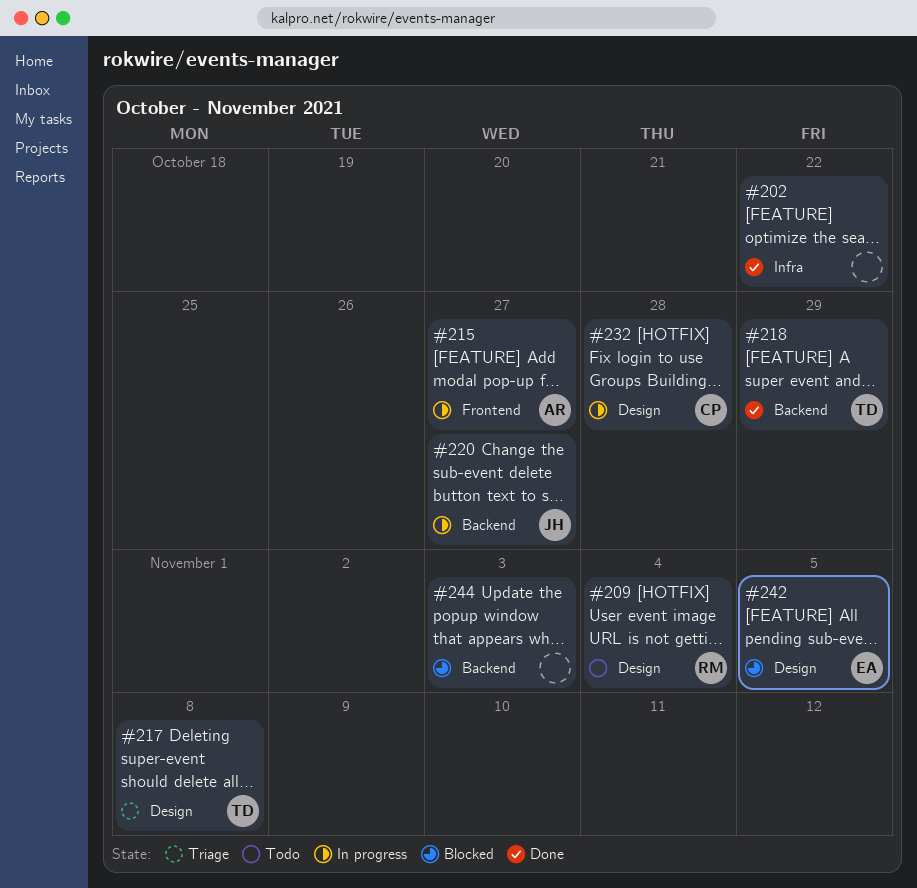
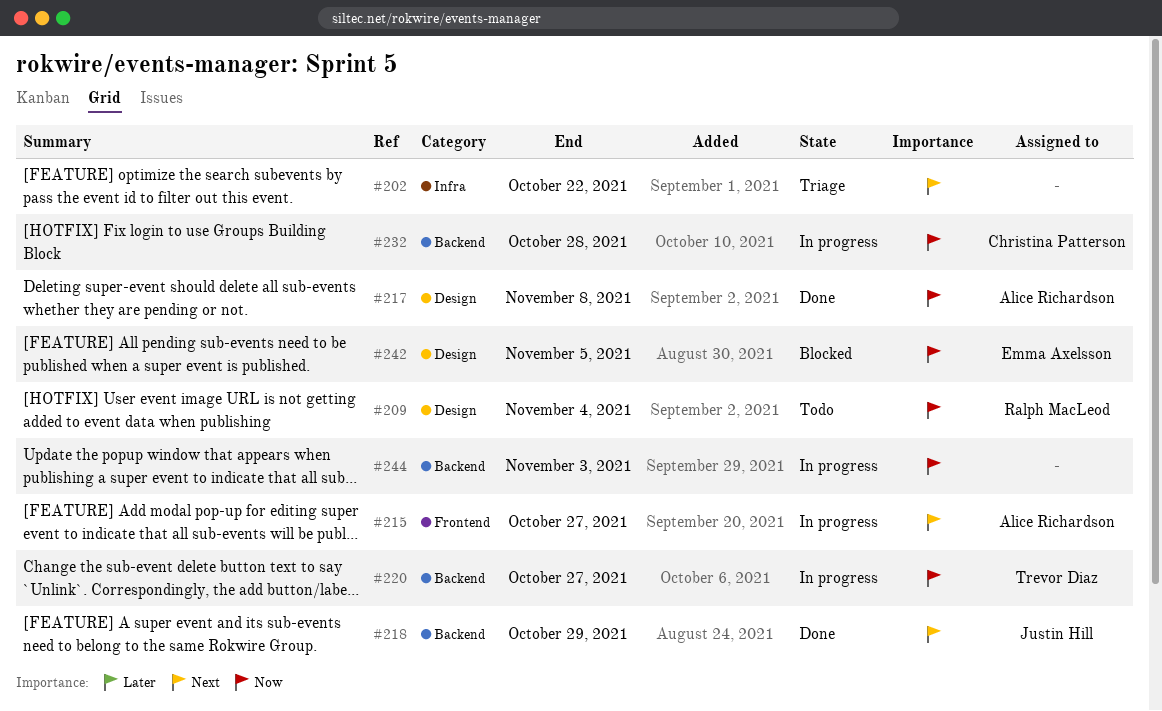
#202, status: Done -> Triage
#217, status: Triage -> Done
#217, owner: Trevor Diaz -> Alice Richardson
#218, owner: Trevor Diaz -> Justin Hill
#220, owner: Justin Hill -> Trevor Diaz
#232, label: Design -> Backend
#244, status: Blocked -> In progress

